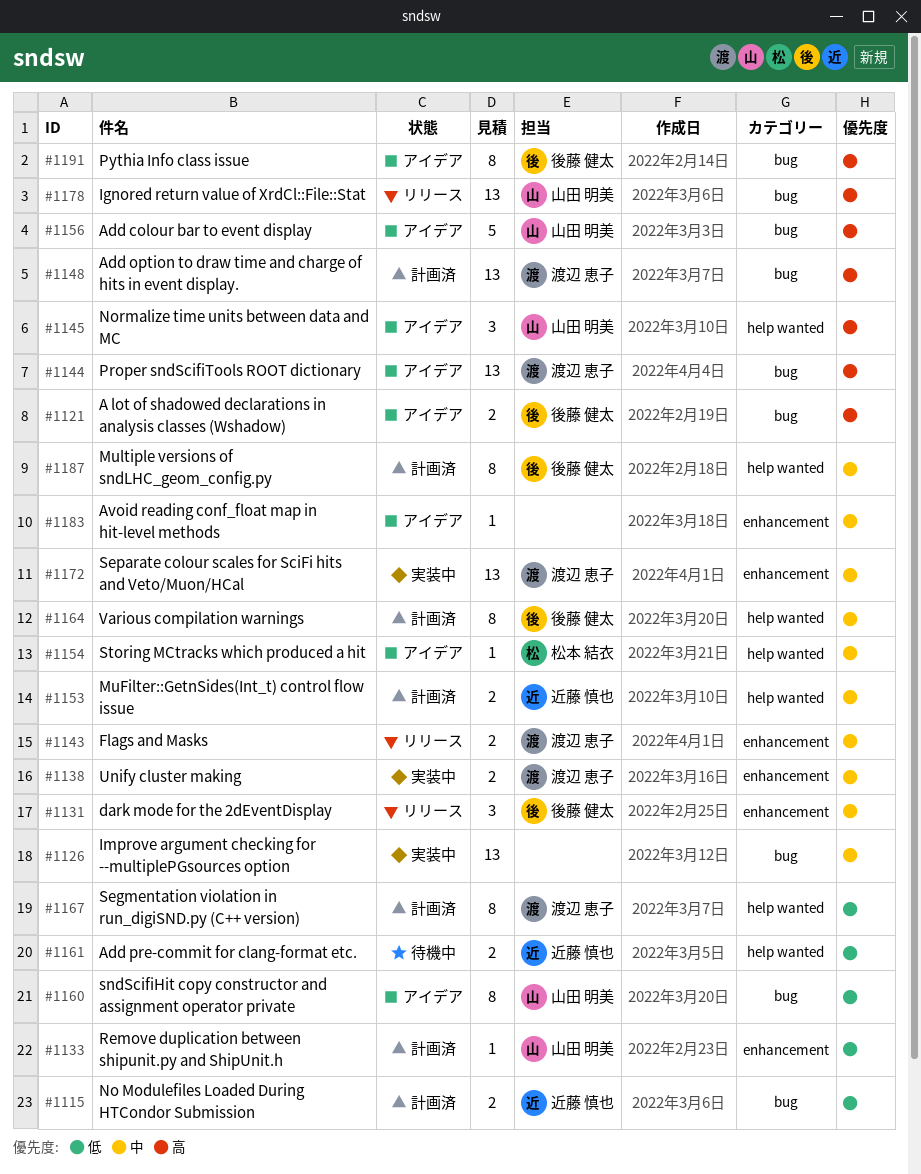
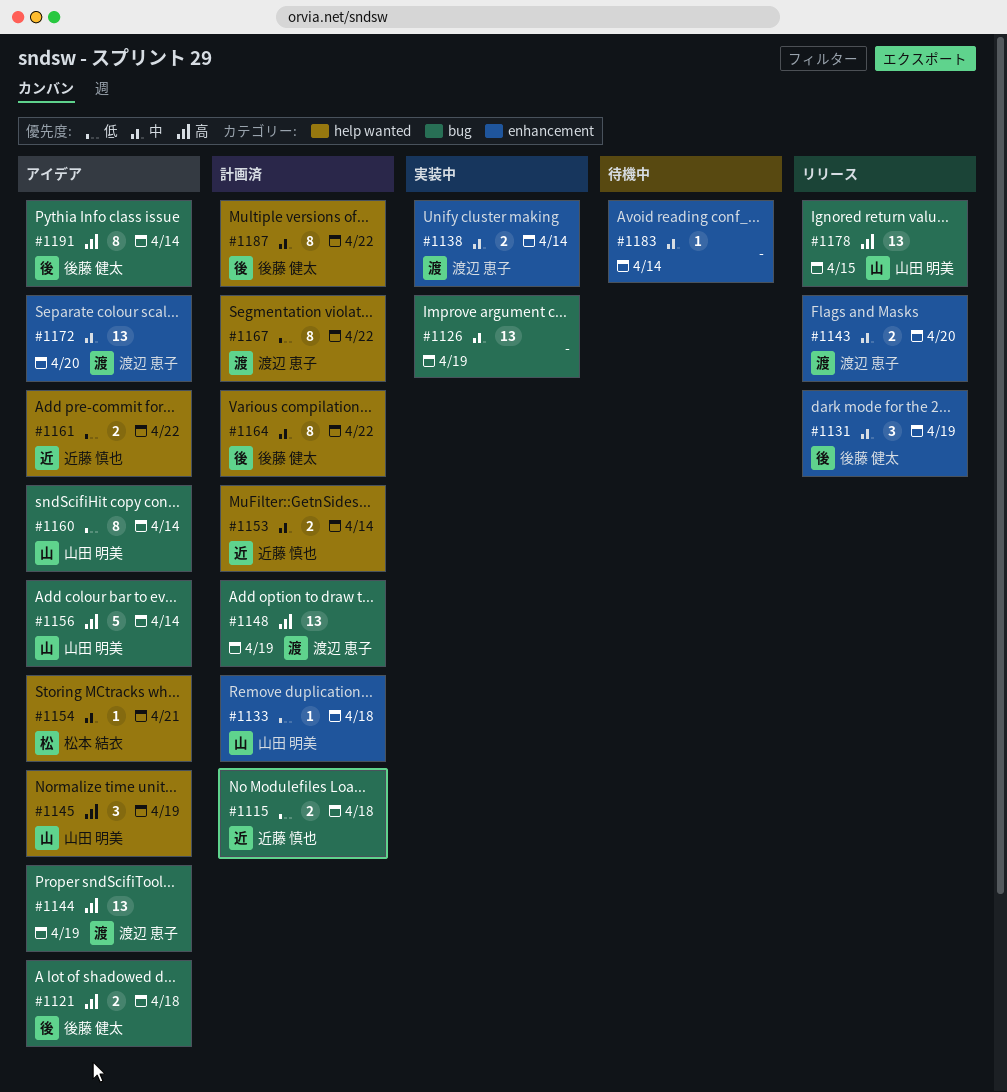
#1161, status: 待機中 -> アイデア
#1172, status: 実装中 -> アイデア
#1183, status: アイデア -> 待機中

